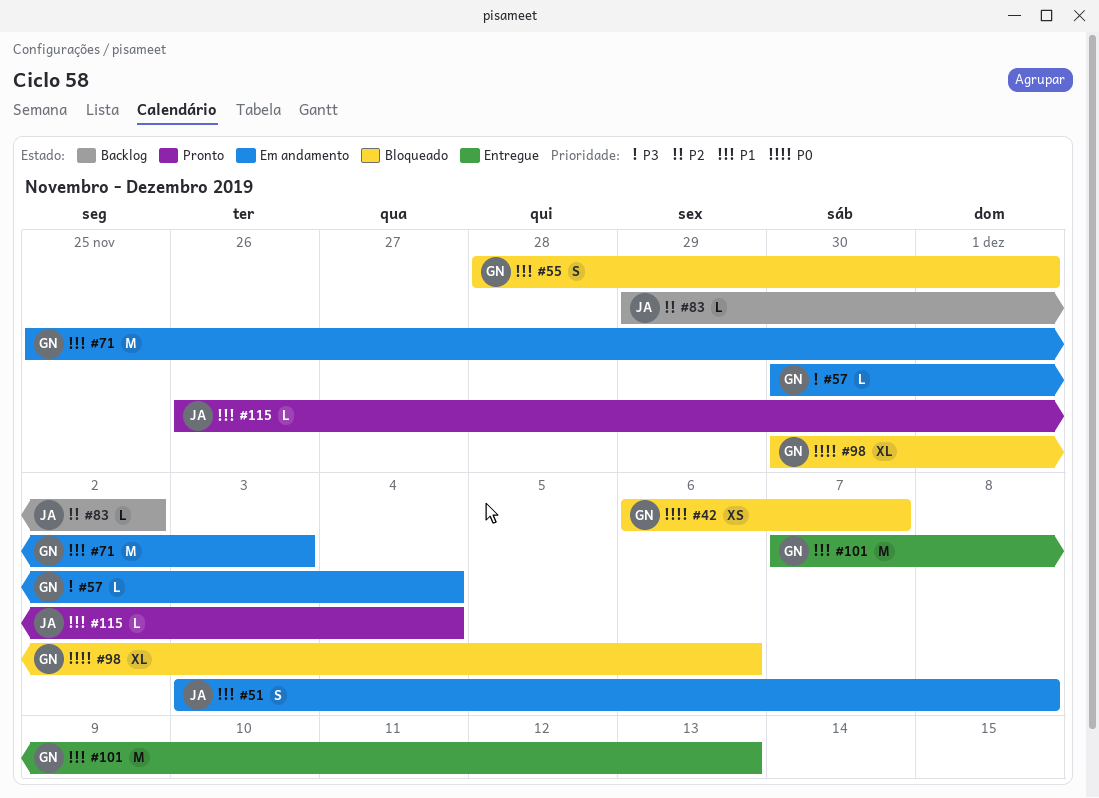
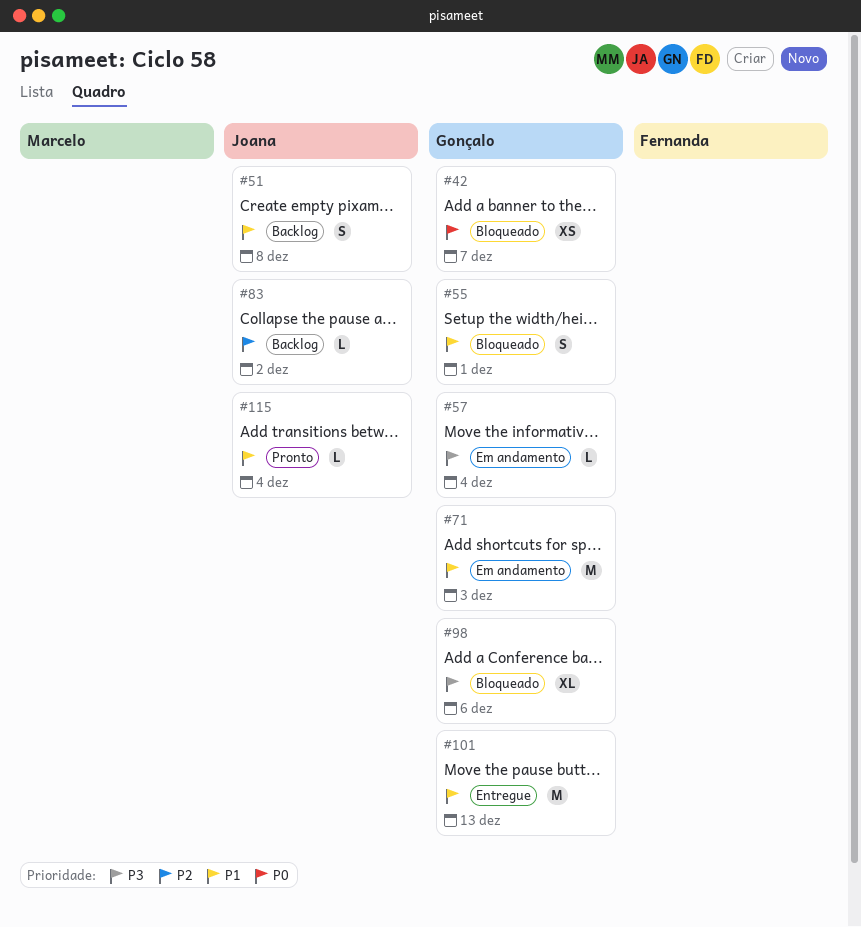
#51, status: Em andamento -> Backlog
#98, priority: P0 -> P3

